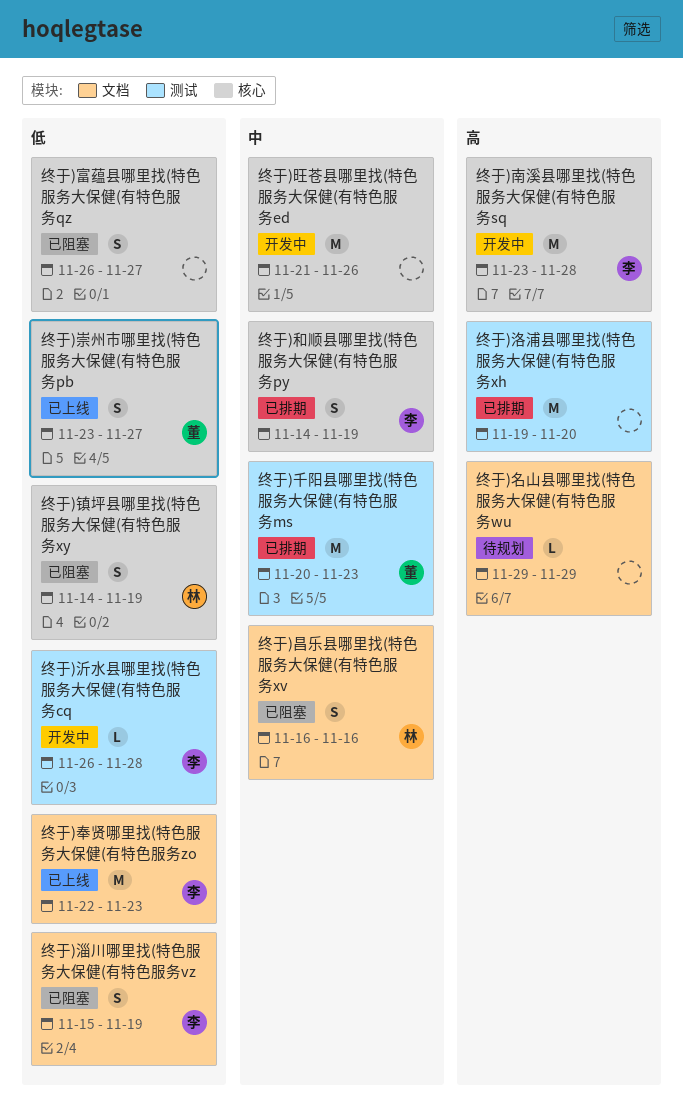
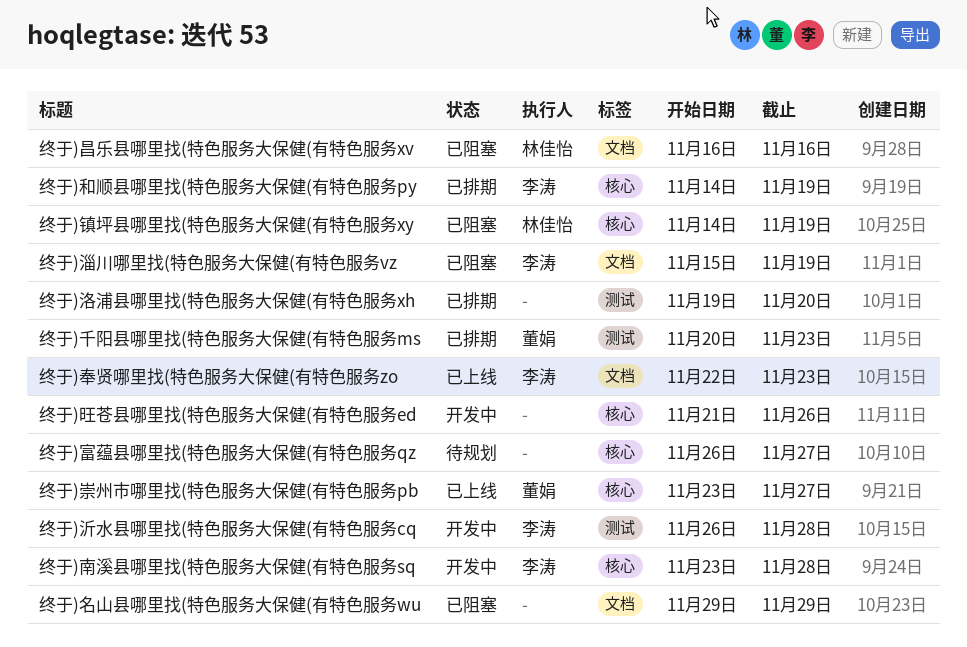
终于)名山县哪里找(特色服务大保健(有特色服务wu, status: 待规划 -> 已阻塞
终于)富蕴县哪里找(特色服务大保健(有特色服务qz, status: 已阻塞 -> 待规划

